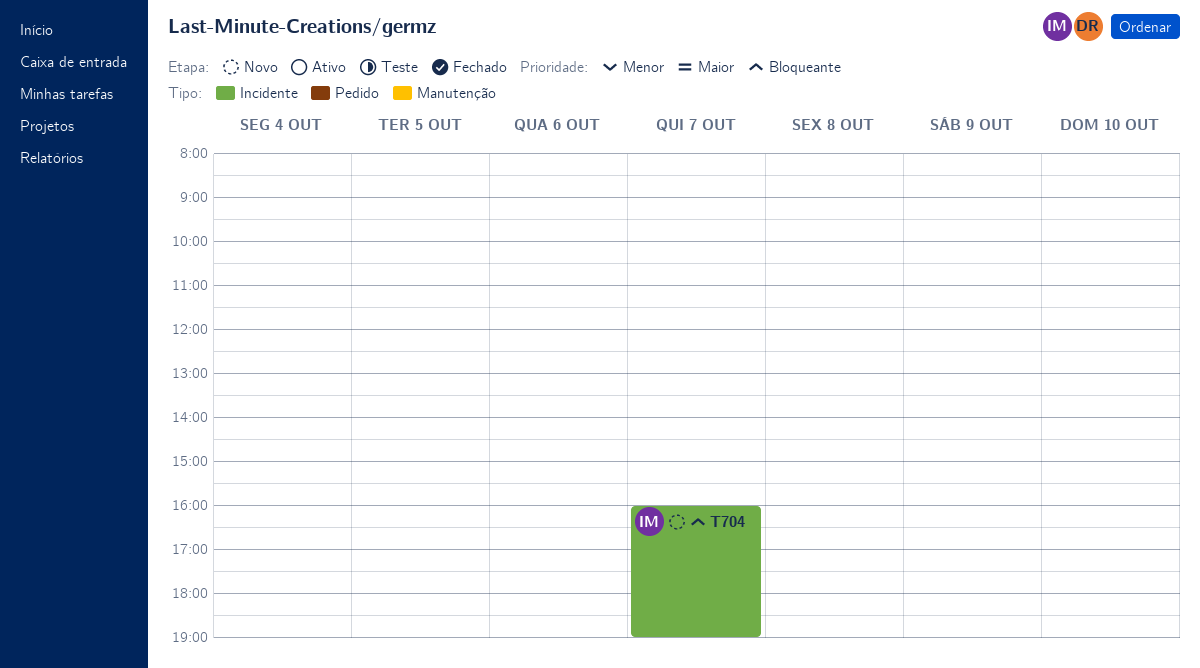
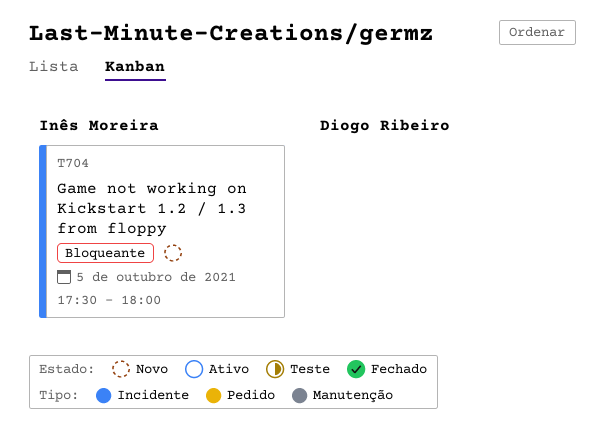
T704, day: Oct 7 -> Oct 5
T704, begins: 16:00 -> 17:30
T704, ends: 19:00 -> 18:00

